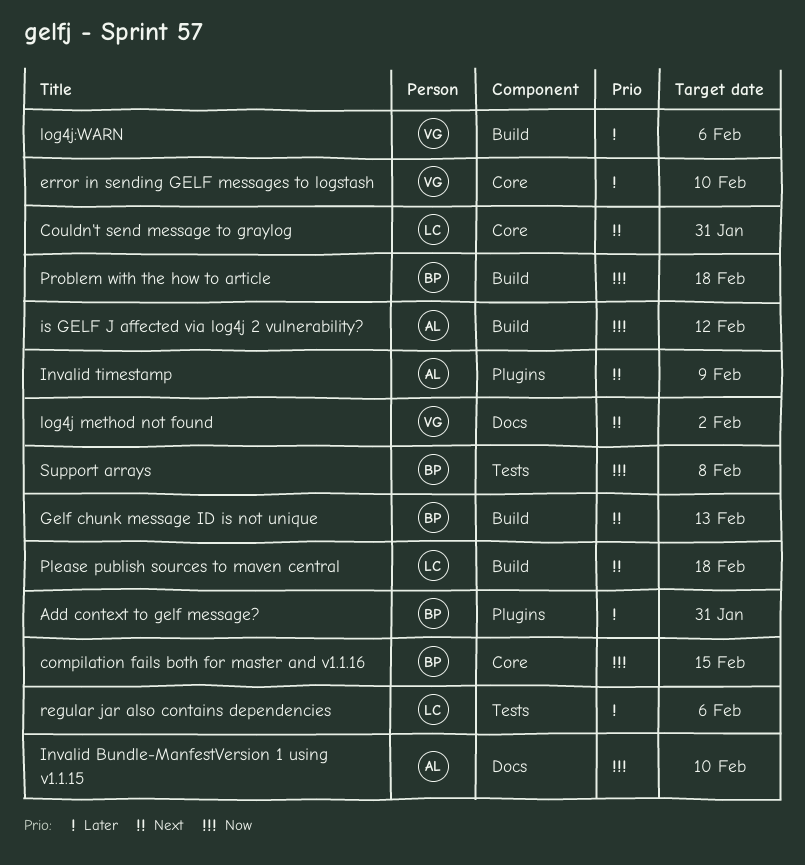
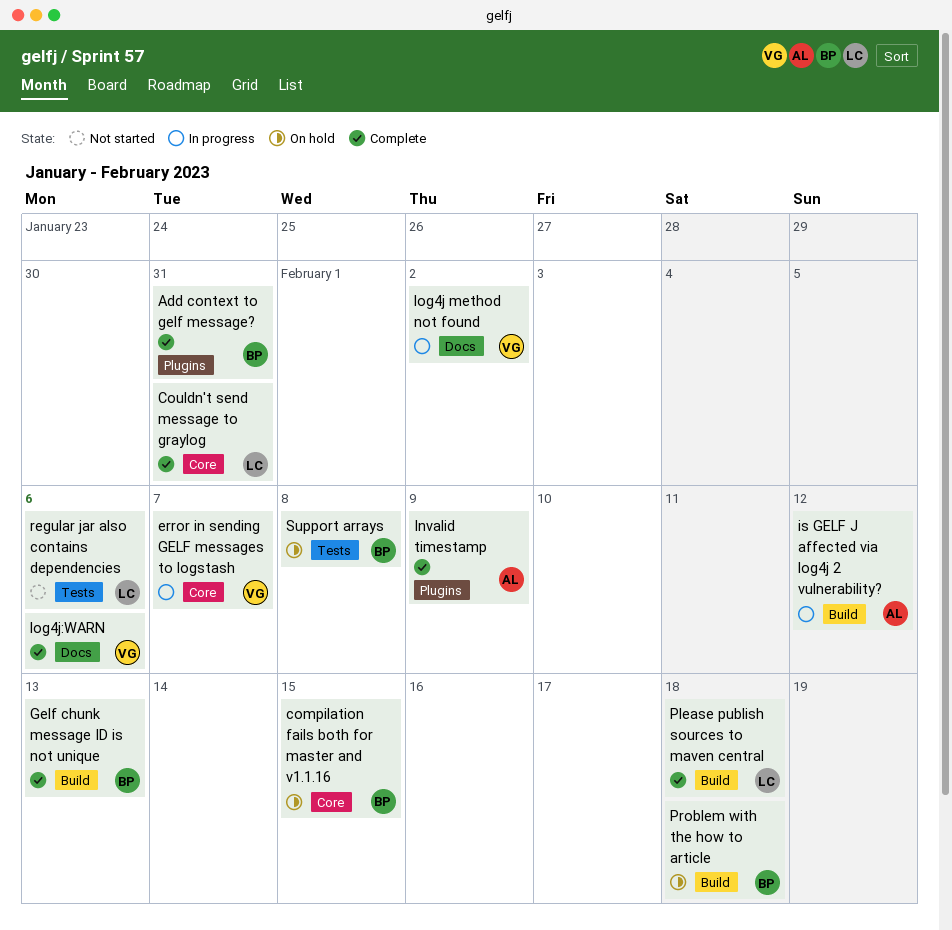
error in sending GELF messages to logstash, due: Feb 10 -> Feb 7
Invalid Bundle-ManfestVersion 1 using v1.1.15: present -> none
log4j:WARN, label: Build -> Docs

